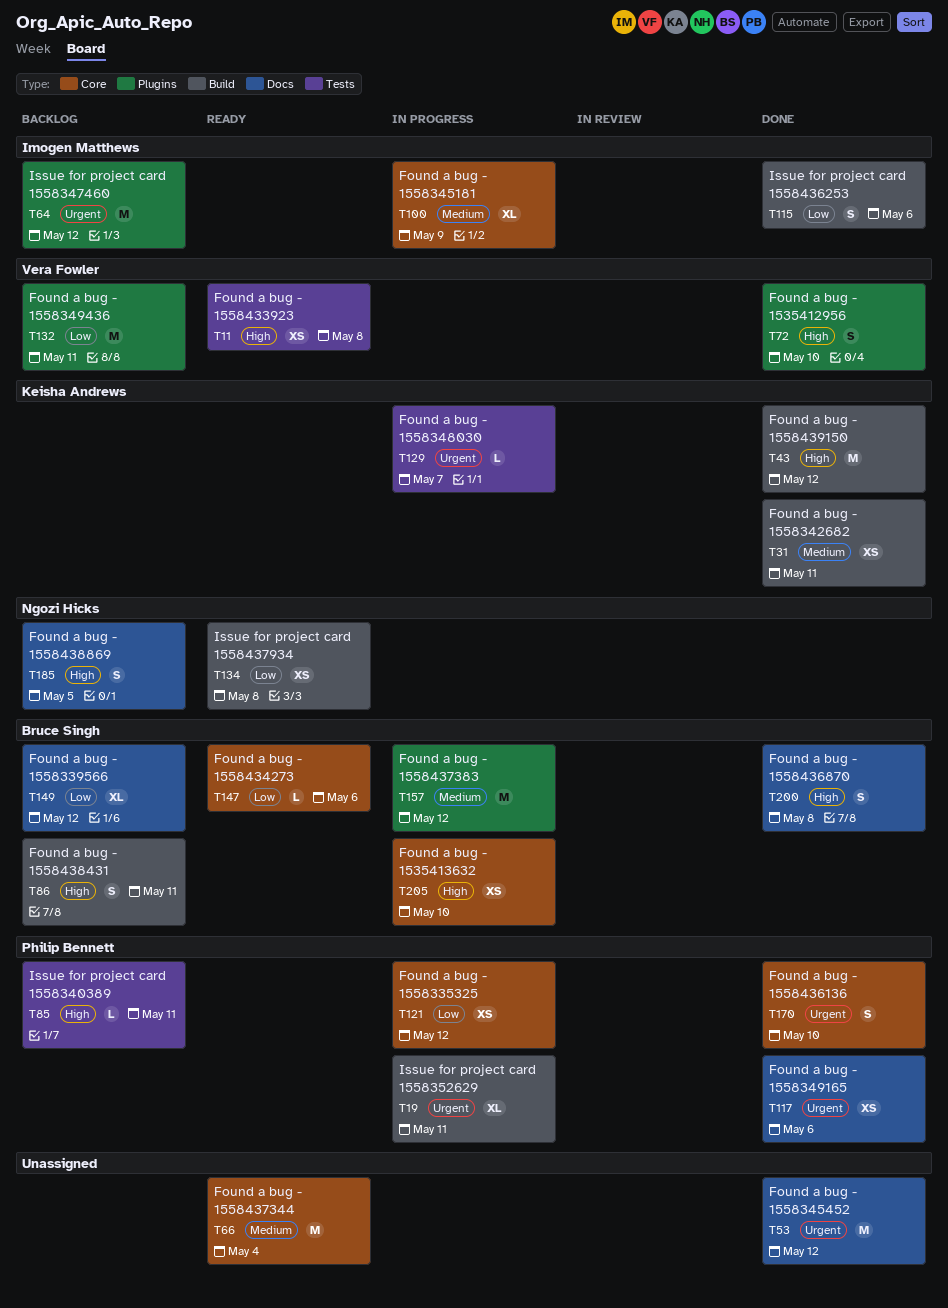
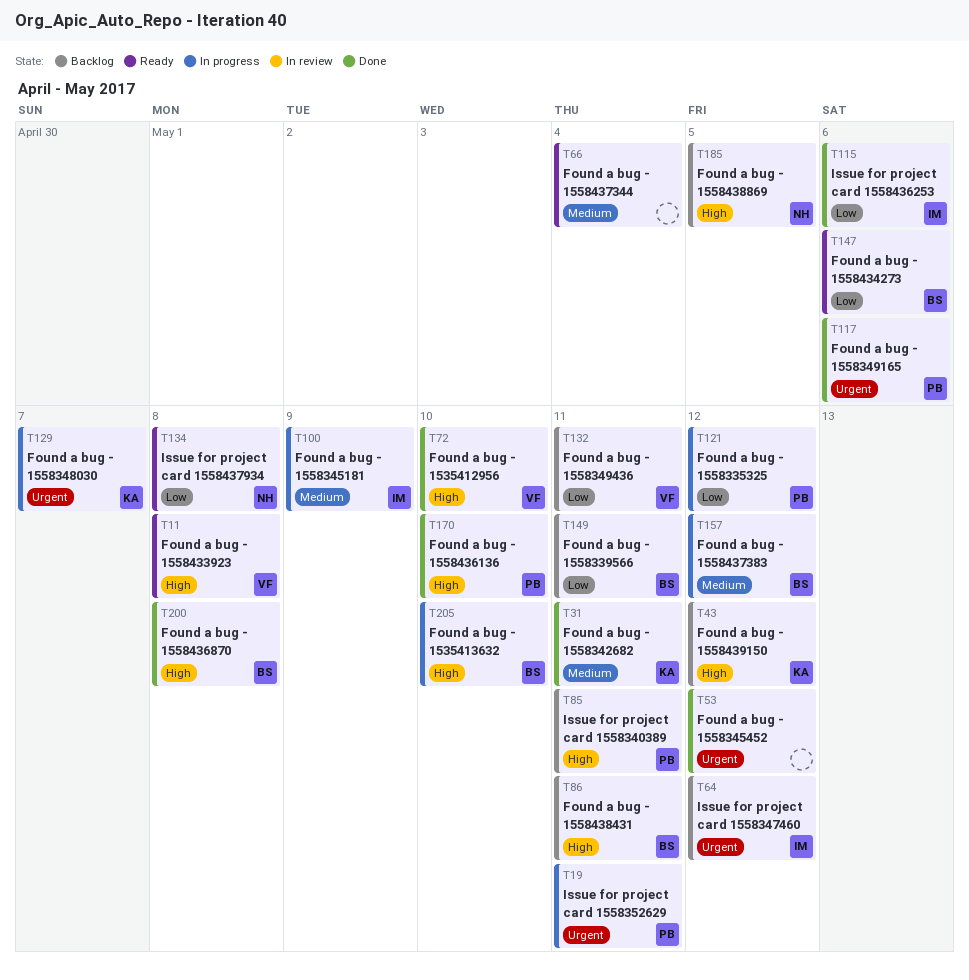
T43, status: Done -> Backlog
T149, due: May 12 -> May 11
T170, priority: Urgent -> High

